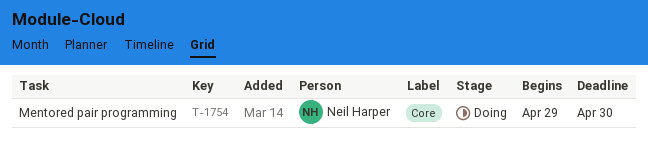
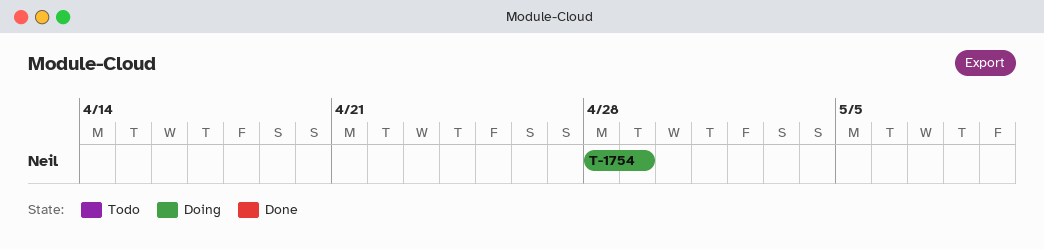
T-1754, start: Apr 29 -> Apr 28
T-1754, due: Apr 30 -> Apr 29

